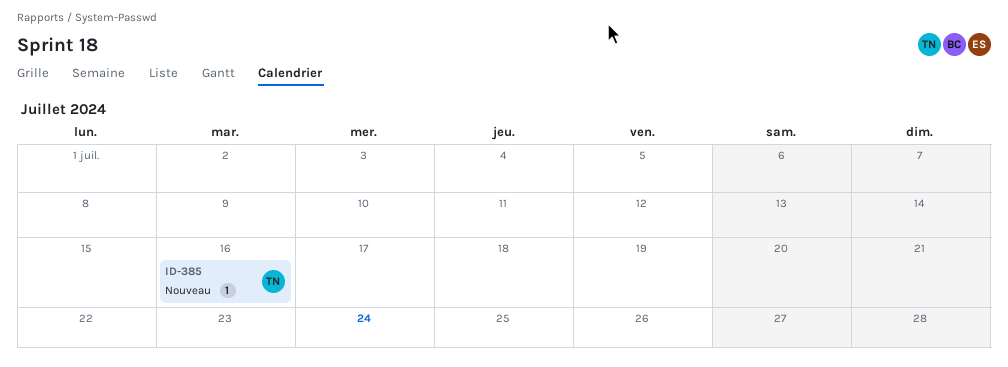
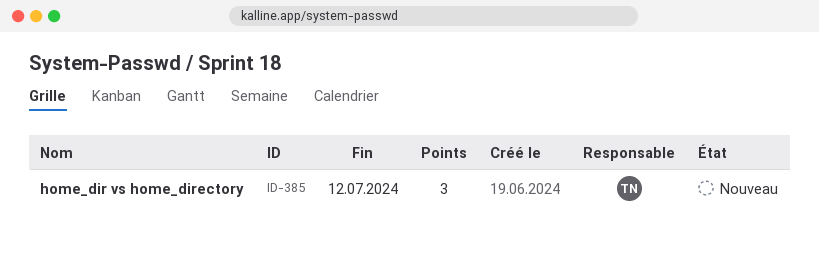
ID-385, estimate: 1 -> 3
ID-385, due: Jul 16 -> Jul 12

